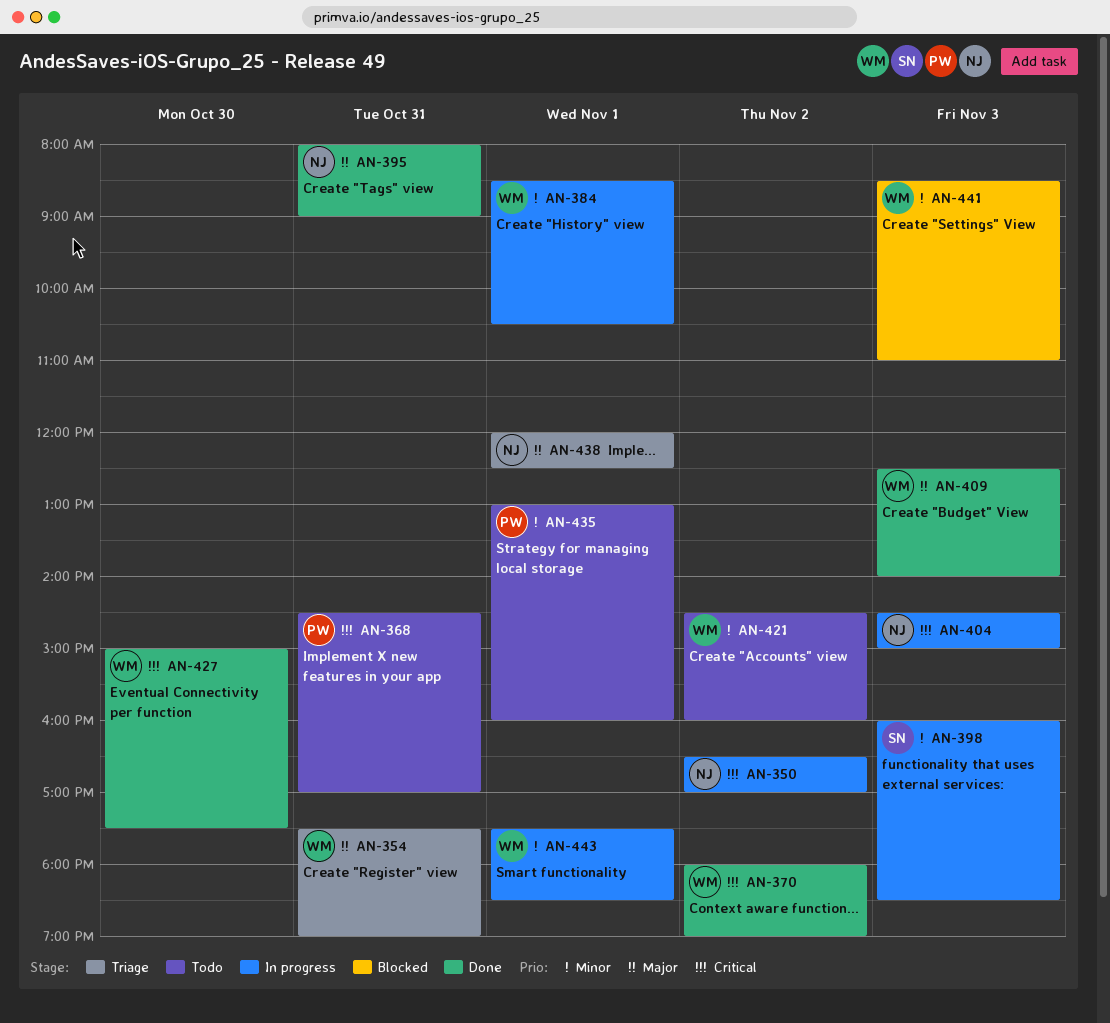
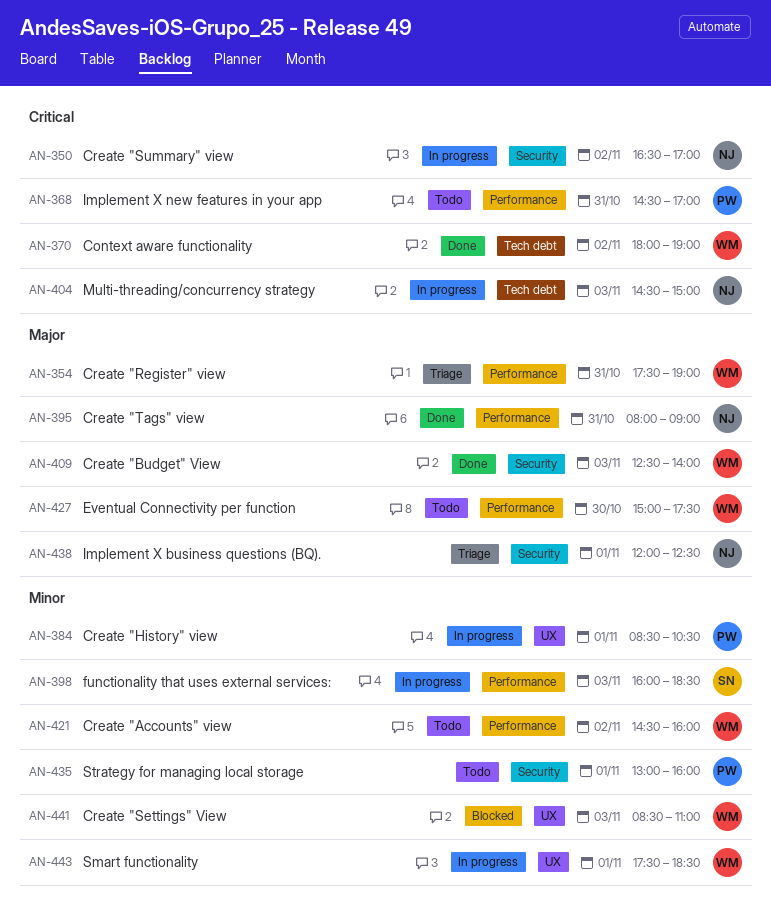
AN-384, owner: WM -> PW
AN-427, status: Done -> Todo
AN-427, priority: Critical -> Major

